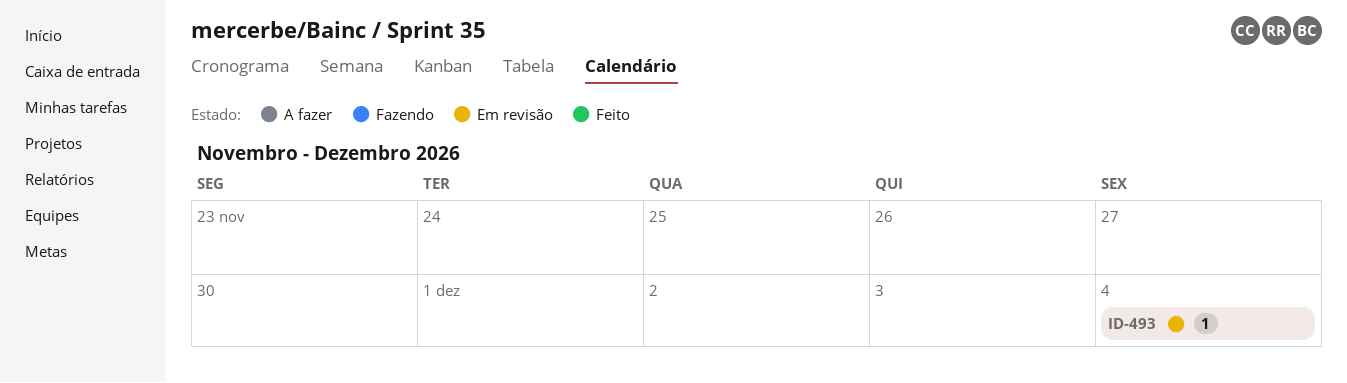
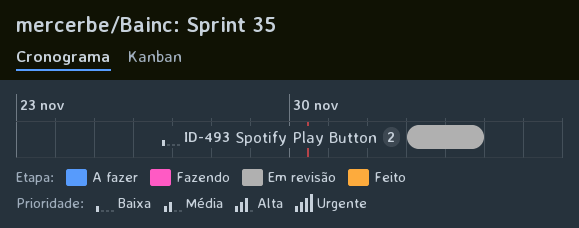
ID-493, estimate: 1 -> 2

